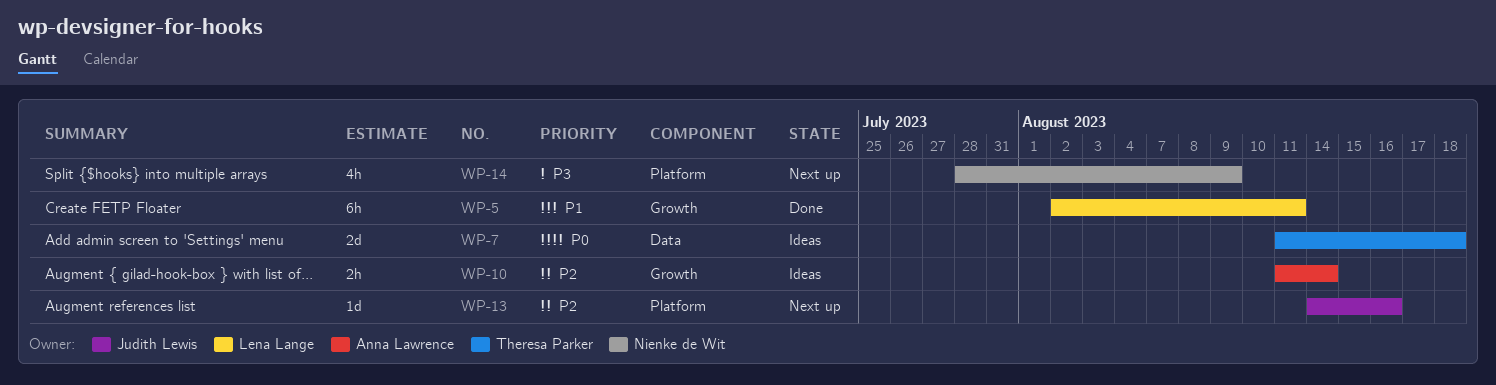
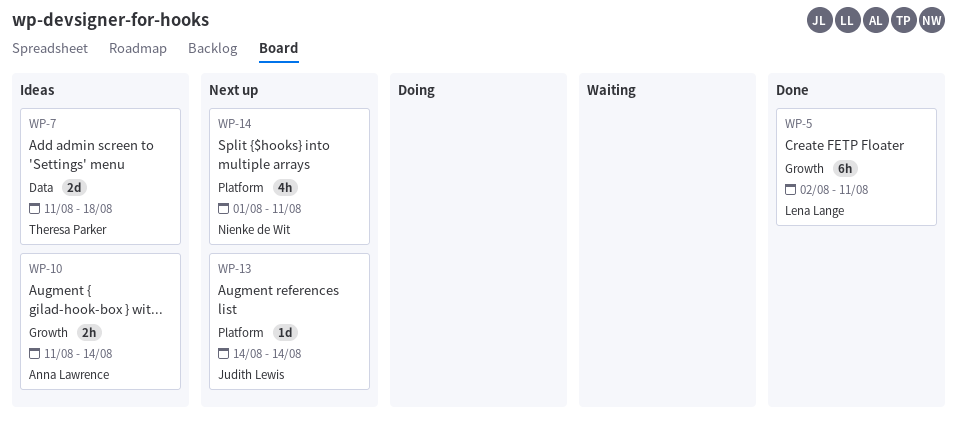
WP-13, due: Aug 16 -> Aug 14
WP-14, start: Jul 28 -> Aug 1
WP-14, due: Aug 9 -> Aug 11

